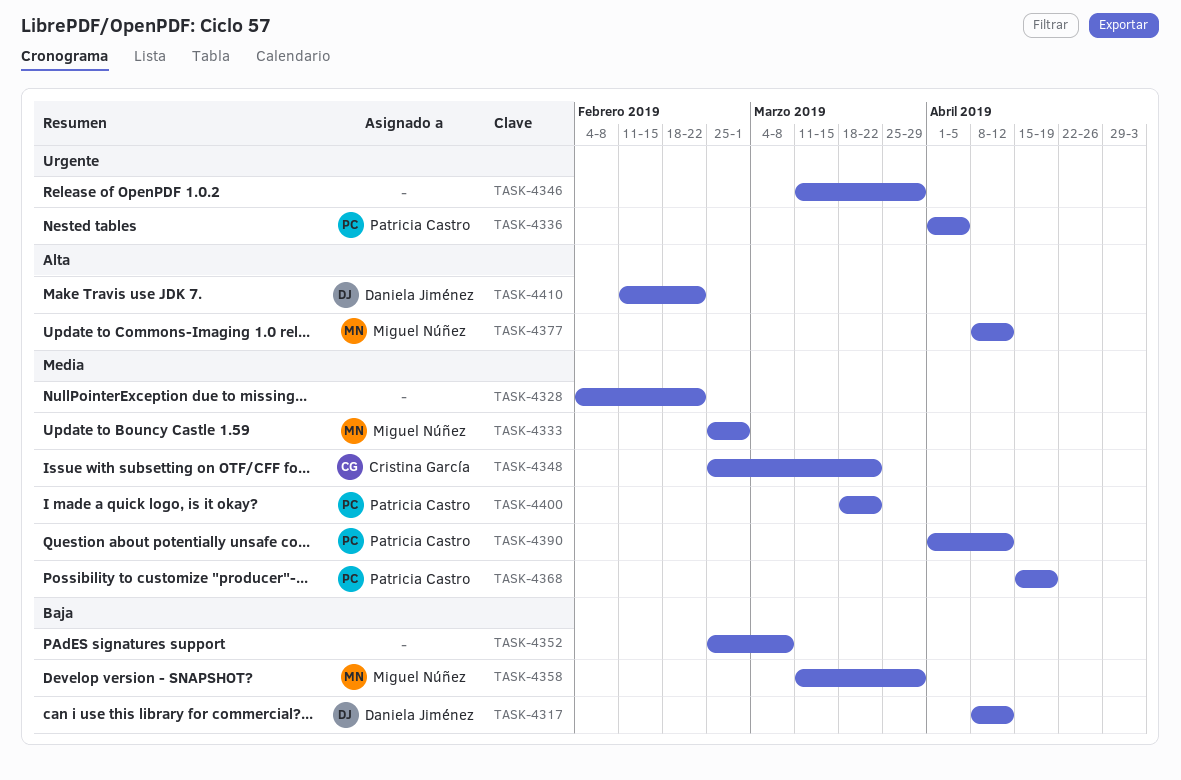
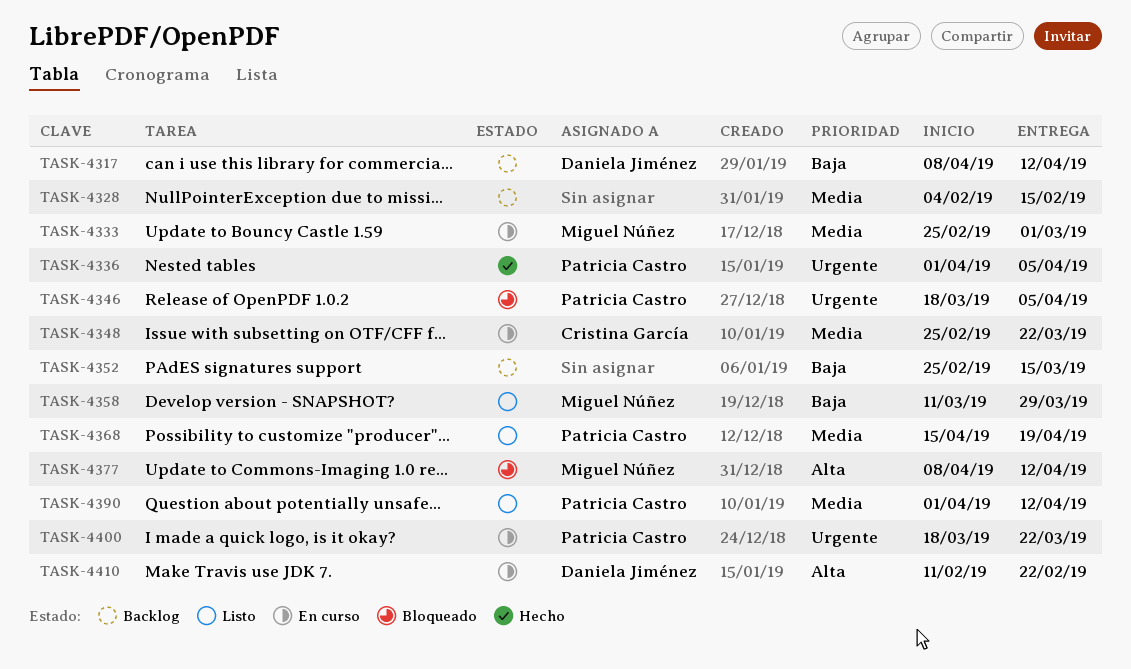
TASK-4328, due: Feb 22 -> Feb 15
TASK-4346, owner: none -> Patricia Castro
TASK-4346, start: Mar 11 -> Mar 18
TASK-4346, due: Mar 29 -> Apr 5
TASK-4352, due: Mar 8 -> Mar 15
TASK-4400, priority: Media -> Urgente

